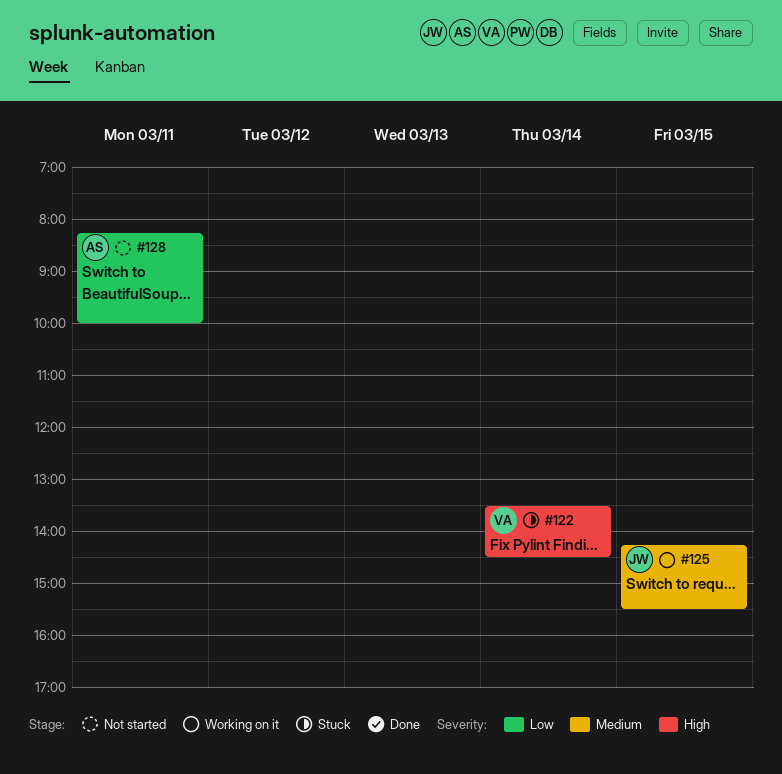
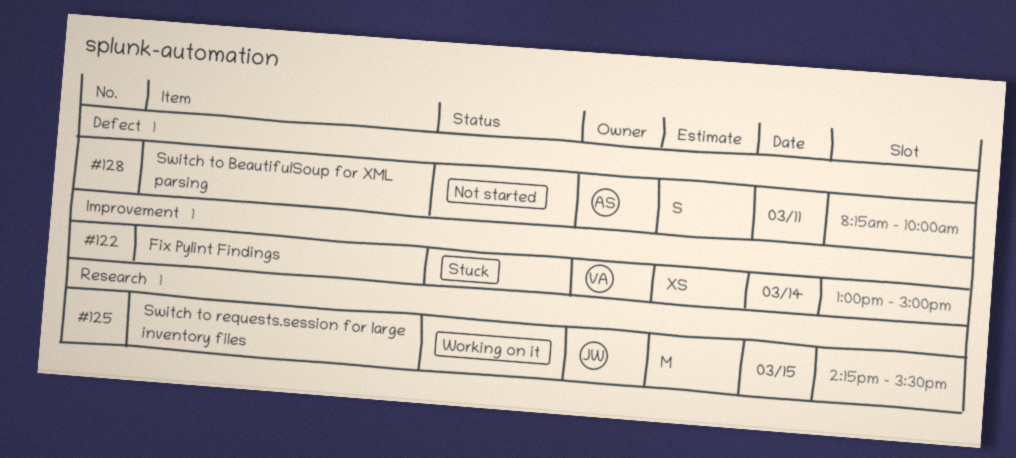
#122, begins: 13:30 -> 13:00
#122, ends: 14:30 -> 15:00

